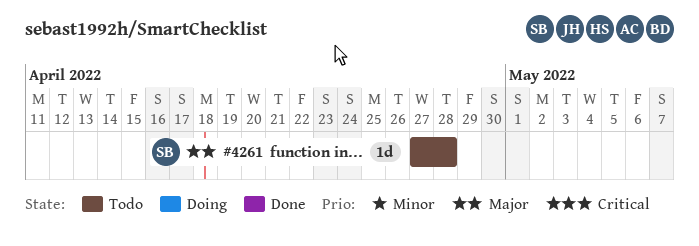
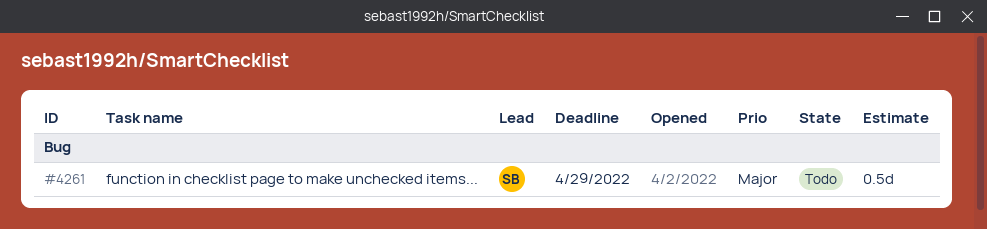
#4261, estimate: 1d -> 0.5d
#4261, due: Apr 28 -> Apr 29

